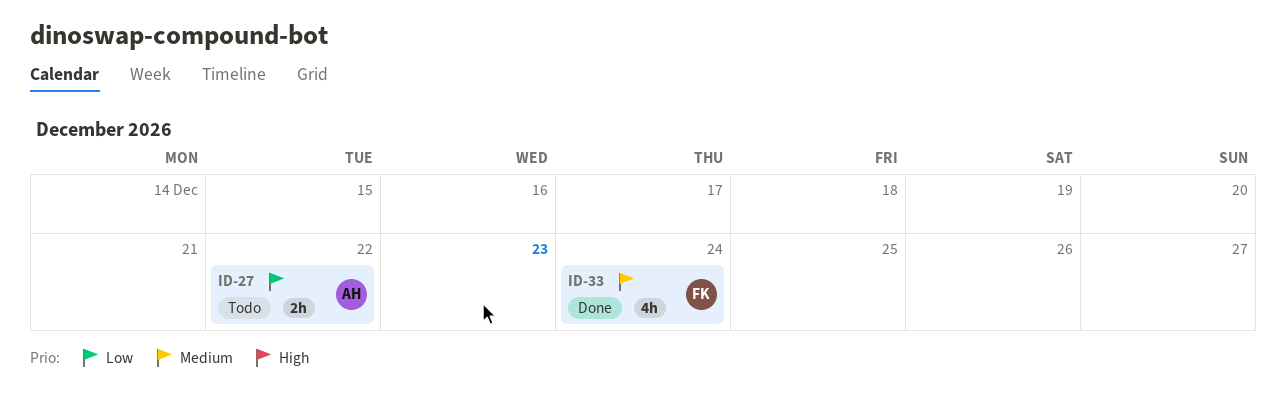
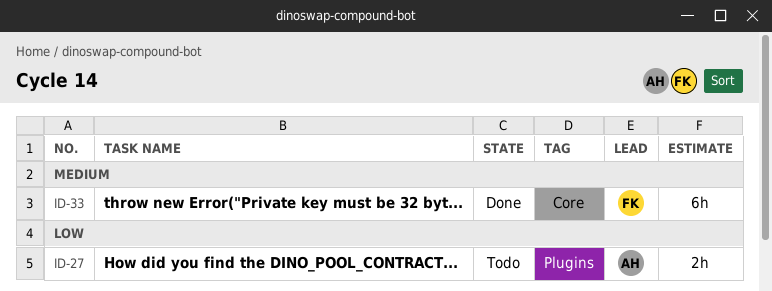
ID-33, estimate: 4h -> 6h

